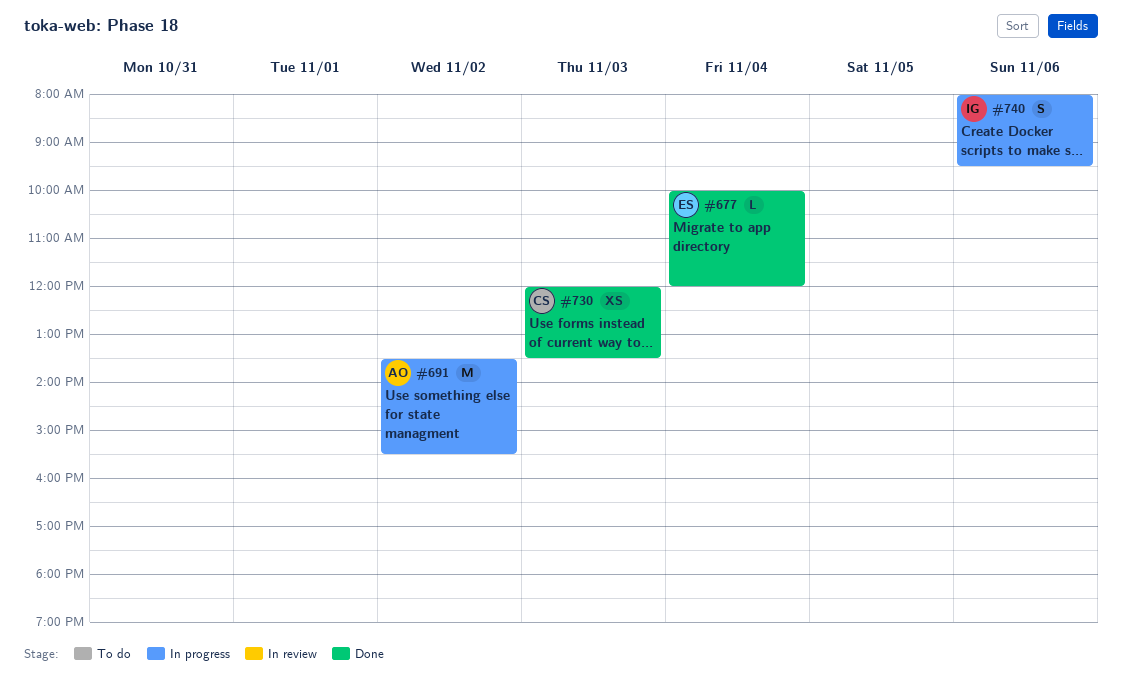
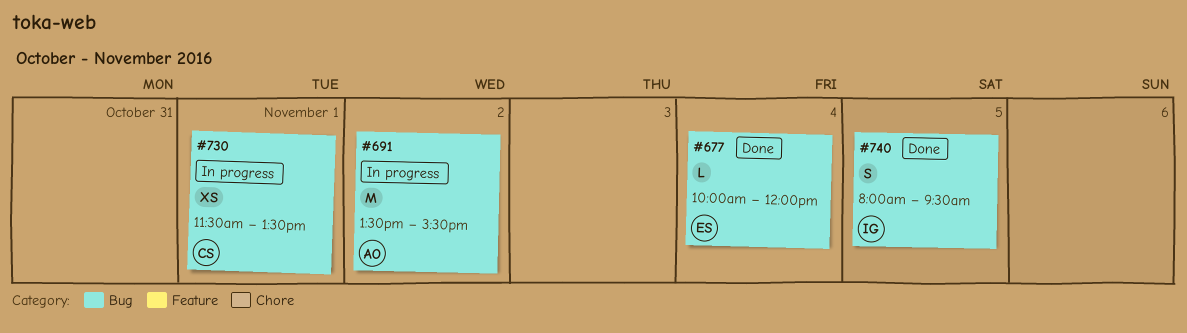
#730, status: Done -> In progress
#730, day: Nov 3 -> Nov 1
#730, begins: 12:00 -> 11:30
#740, status: In progress -> Done
#740, day: Nov 6 -> Nov 5

